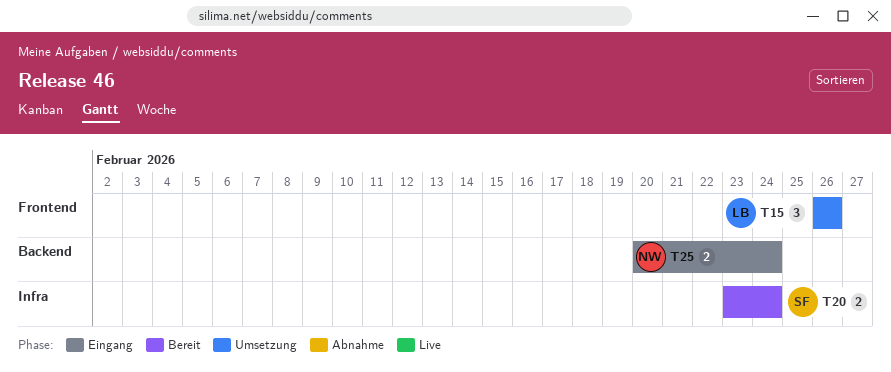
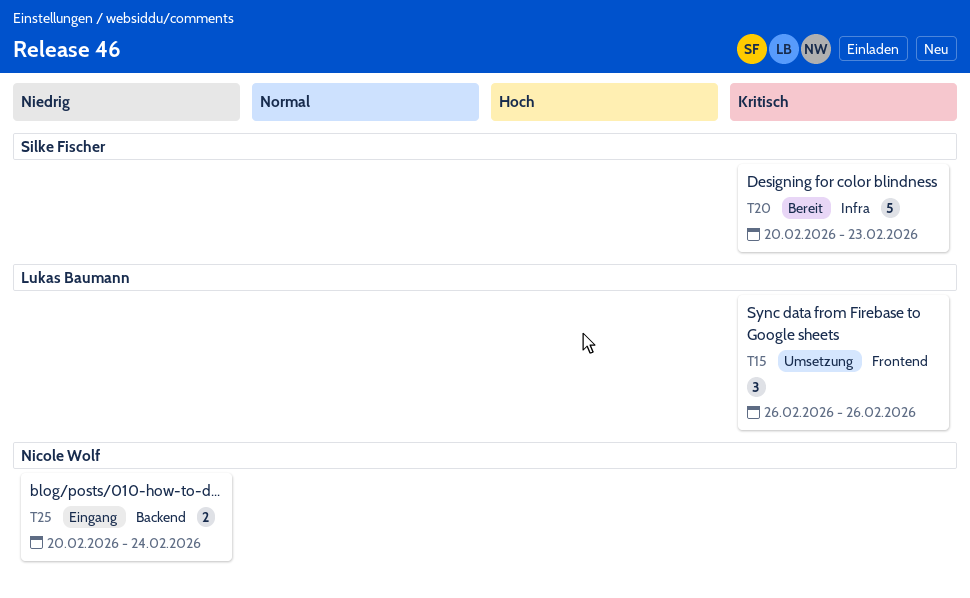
T20, estimate: 2 -> 5
T20, start: Feb 23 -> Feb 20
T20, due: Feb 24 -> Feb 23

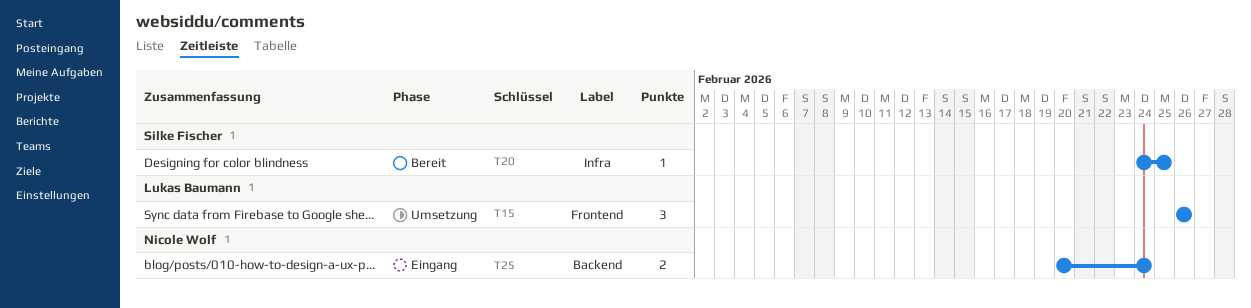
T20, estimate: 5 -> 1
T20, start: Feb 20 -> Feb 24
T20, due: Feb 23 -> Feb 25

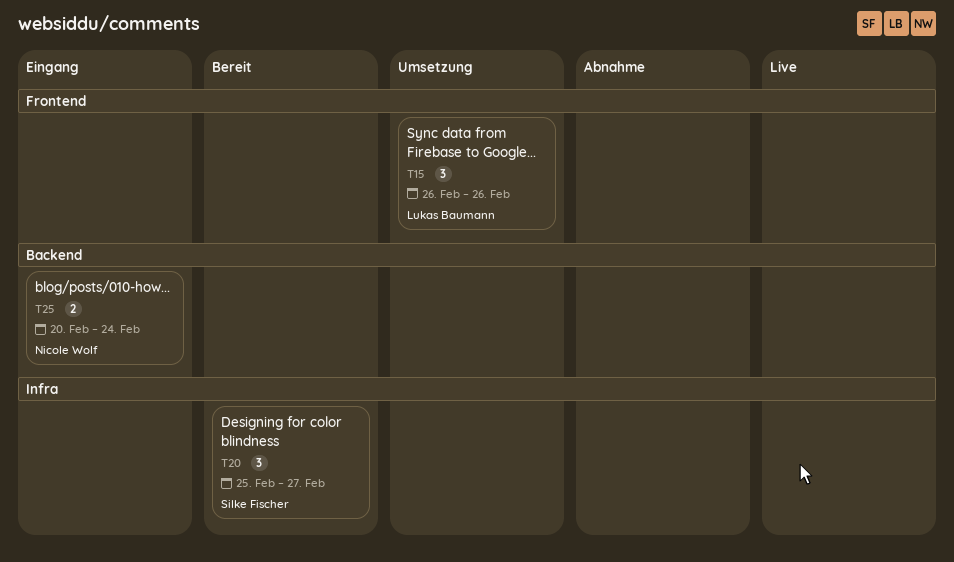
T20, estimate: 1 -> 3
T20, start: Feb 24 -> Feb 25
T20, due: Feb 25 -> Feb 27

